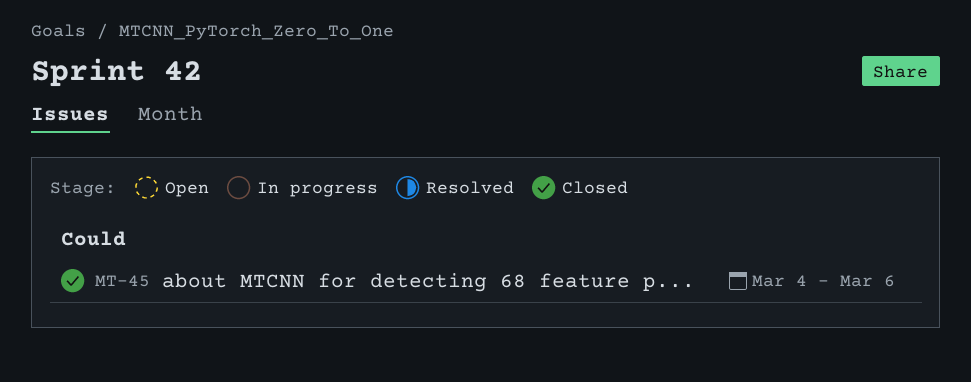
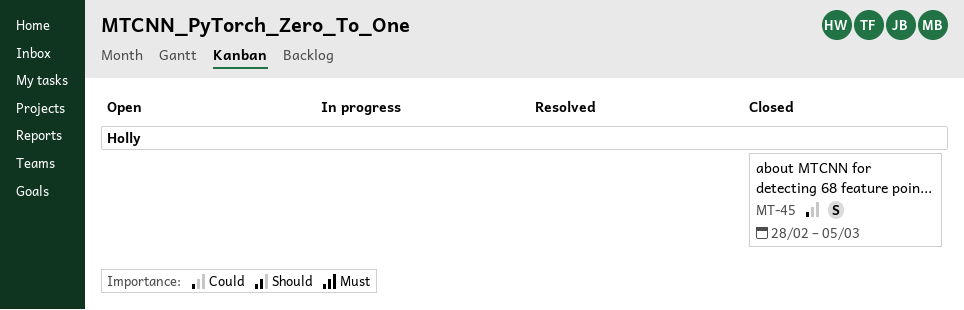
MT-45, start: Mar 4 -> Feb 28
MT-45, due: Mar 6 -> Mar 5

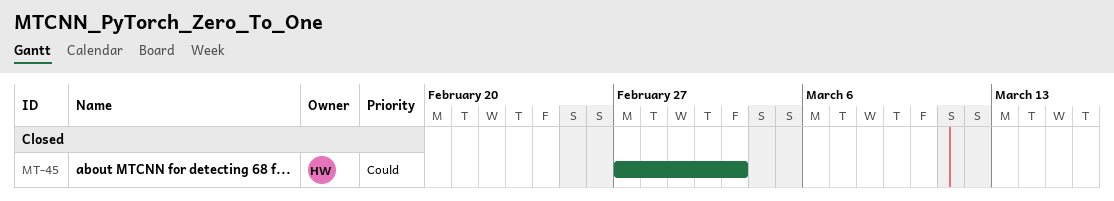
MT-45, start: Feb 28 -> Feb 27
MT-45, due: Mar 5 -> Mar 3

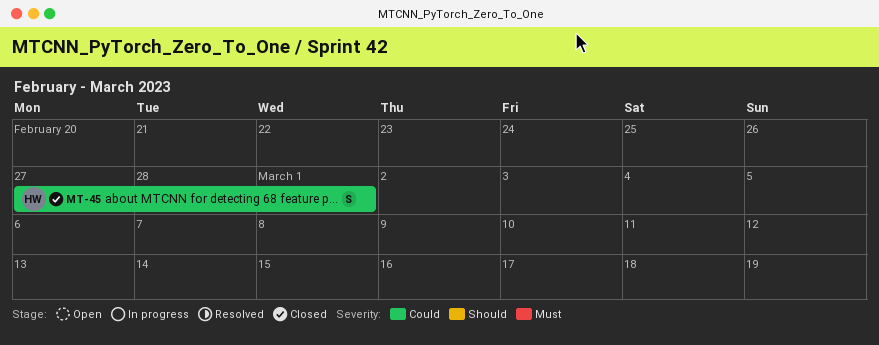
MT-45, due: Mar 3 -> Mar 1

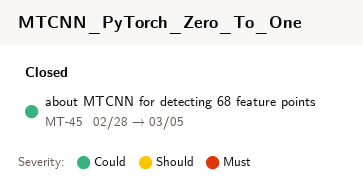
MT-45, start: Feb 27 -> Feb 28
MT-45, due: Mar 1 -> Mar 5

